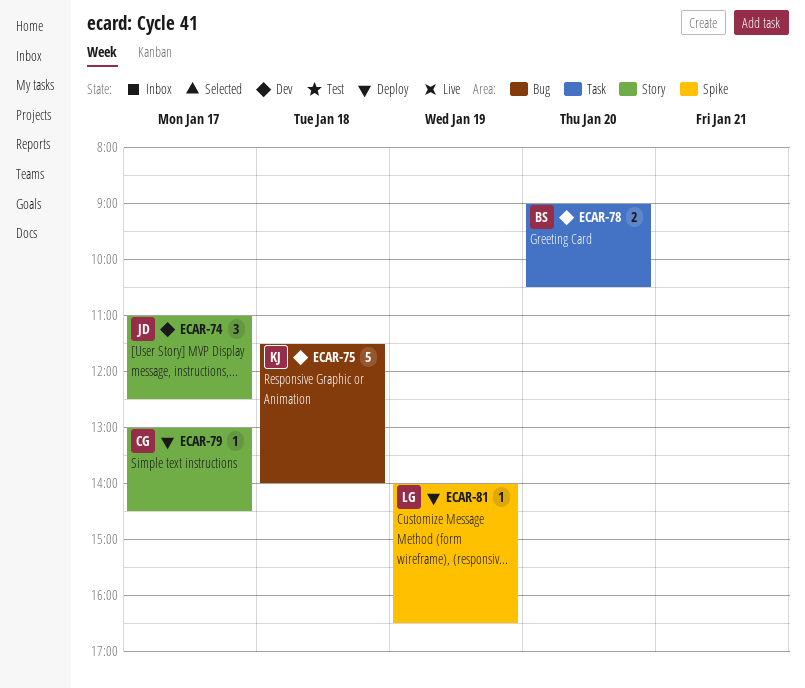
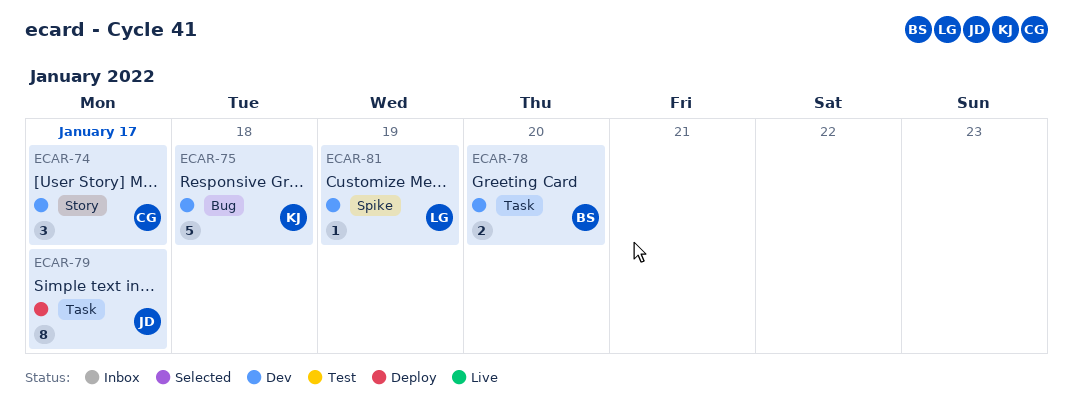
ECAR-74, owner: JD -> CG
ECAR-79, owner: CG -> JD
ECAR-79, label: Story -> Task
ECAR-79, estimate: 1 -> 8
ECAR-81, status: Deploy -> Dev

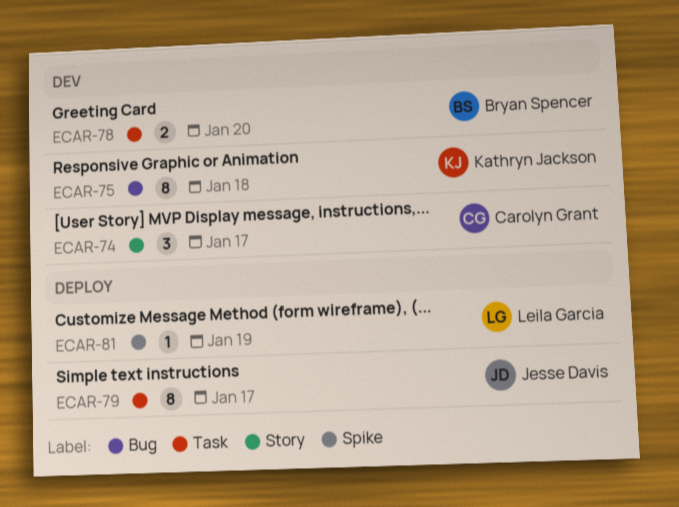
ECAR-75, estimate: 5 -> 8
ECAR-81, status: Dev -> Deploy

